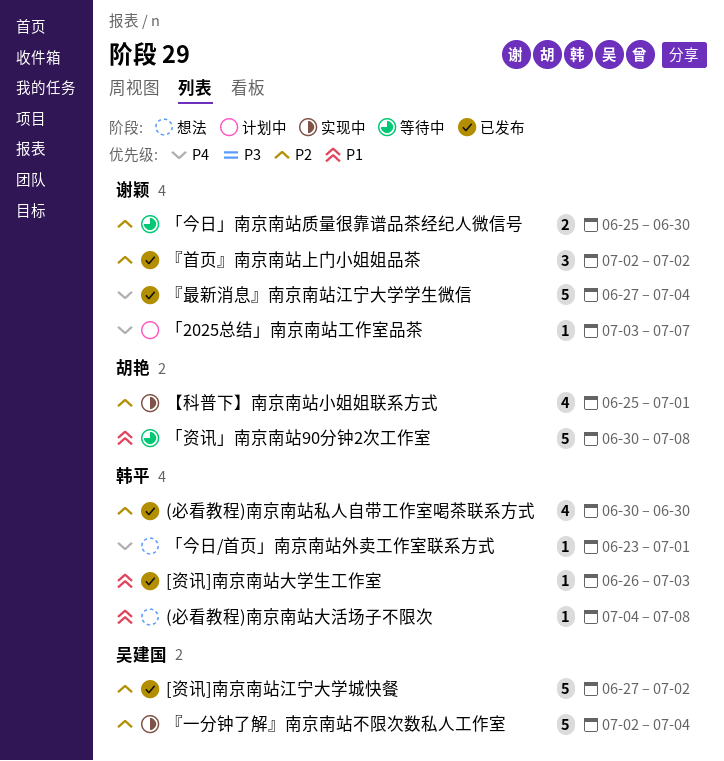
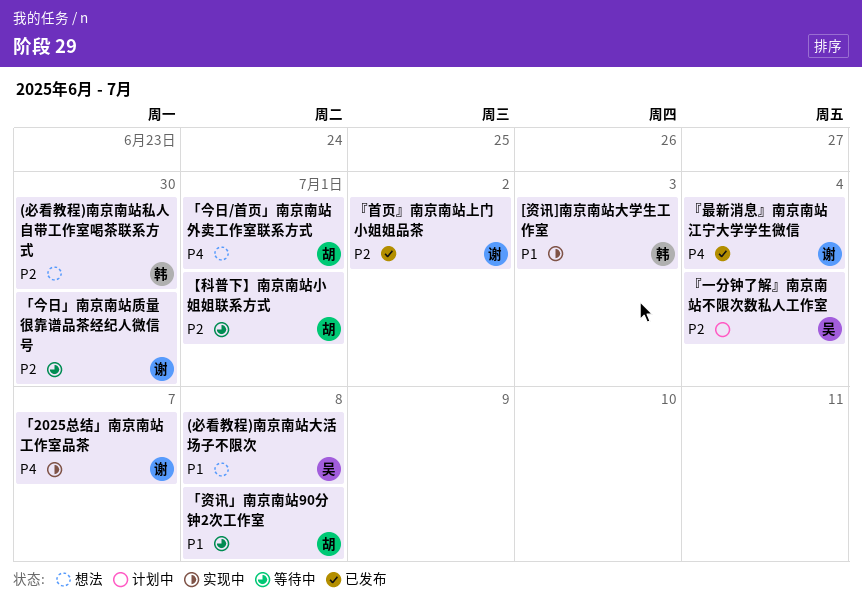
(必看教程)南京南站大活场子不限次, owner: 韩平 -> 吴建国
(必看教程)南京南站私人自带工作室喝茶联系方式, status: 已发布 -> 想法
[资讯]南京南站大学生工作室, status: 已发布 -> 实现中
[资讯]南京南站江宁大学城快餐: present -> none
「2025总结」南京南站工作室品茶, status: 计划中 -> 实现中
「今日/首页」南京南站外卖工作室联系方式, owner: 韩平 -> 胡艳
『一分钟了解』南京南站不限次数私人工作室, status: 实现中 -> 计划中
【科普下】南京南站小姐姐联系方式, status: 实现中 -> 等待中

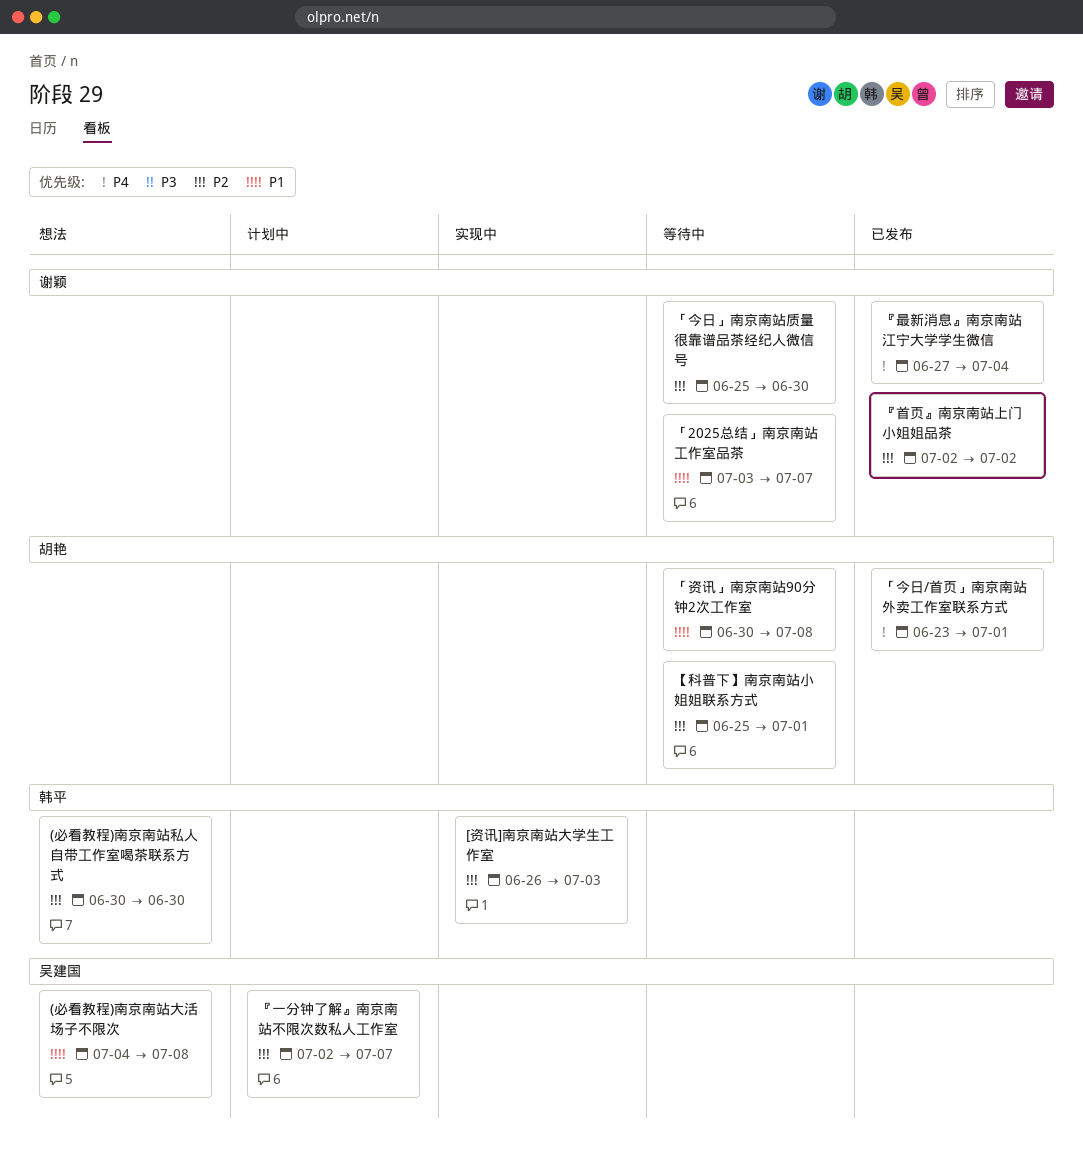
[资讯]南京南站大学生工作室, priority: P1 -> P2
「2025总结」南京南站工作室品茶, status: 实现中 -> 等待中
「2025总结」南京南站工作室品茶, priority: P4 -> P1
「今日/首页」南京南站外卖工作室联系方式, status: 想法 -> 已发布
『一分钟了解』南京南站不限次数私人工作室, due: Jul 4 -> Jul 7

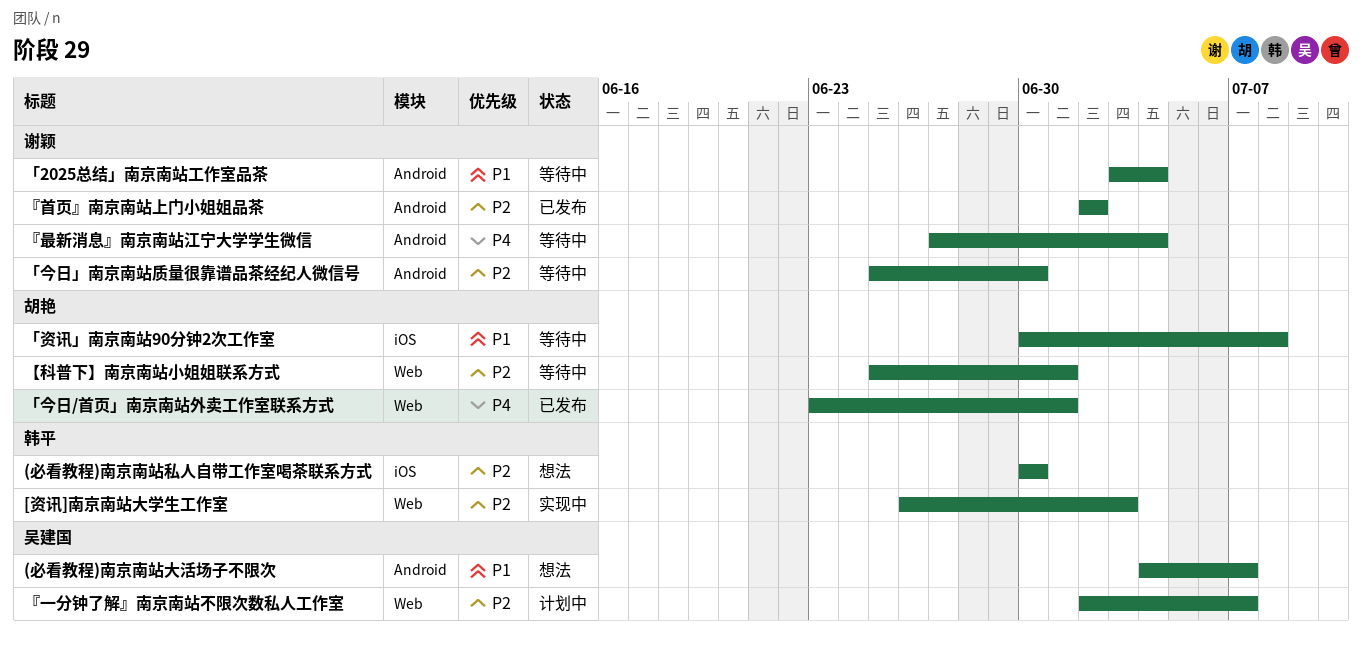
(必看教程)南京南站大活场子不限次, due: Jul 8 -> Jul 7
「2025总结」南京南站工作室品茶, due: Jul 7 -> Jul 4
『最新消息』南京南站江宁大学学生微信, status: 已发布 -> 等待中

